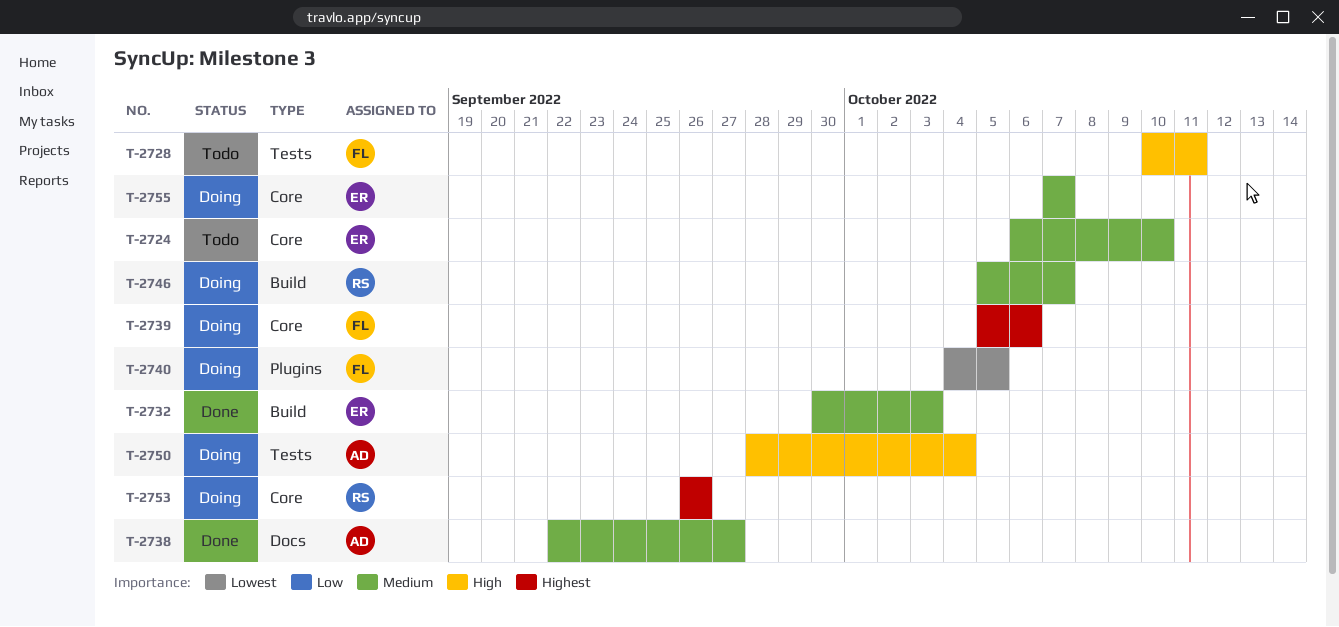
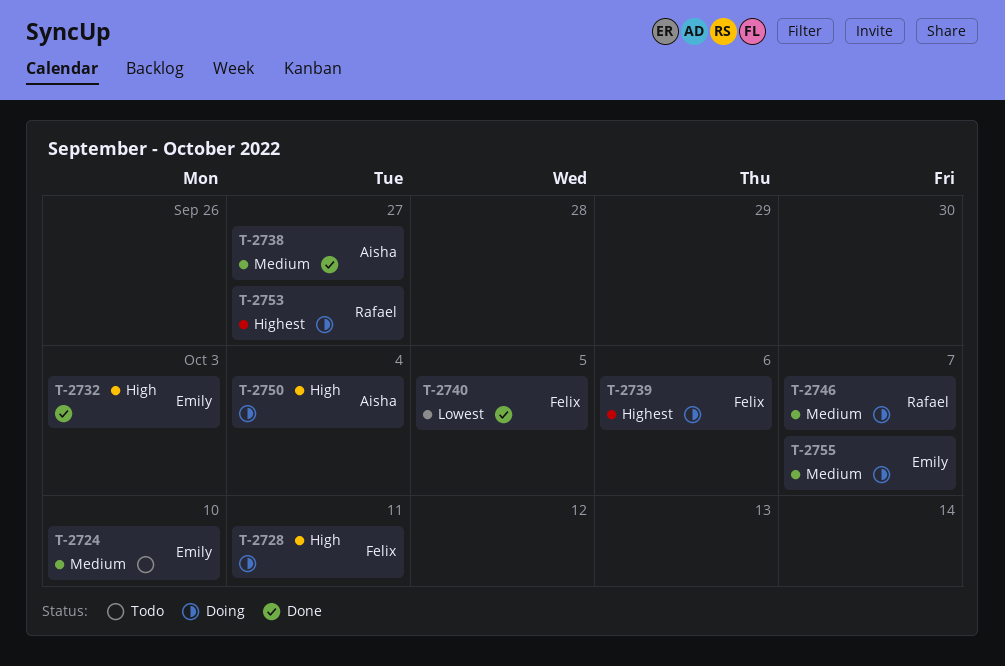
T-2728, status: Todo -> Doing
T-2732, priority: Medium -> High
T-2740, status: Doing -> Done
T-2753, due: Sep 26 -> Sep 27

